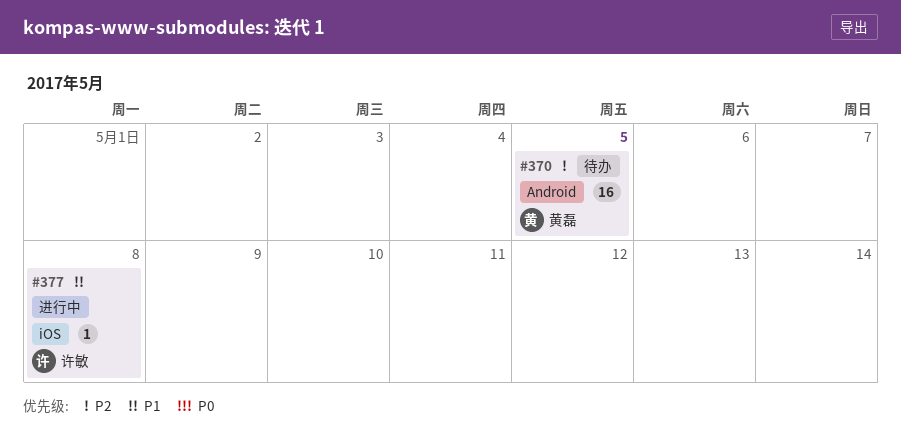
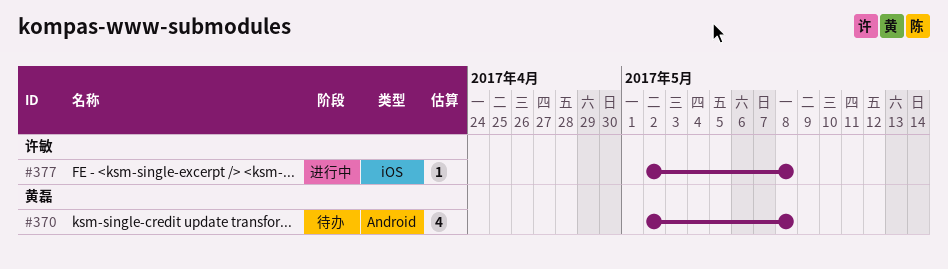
#370, estimate: 16 -> 4
#370, due: May 5 -> May 8

